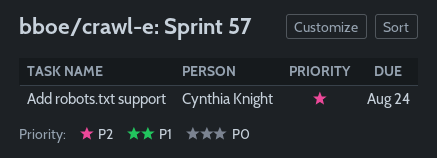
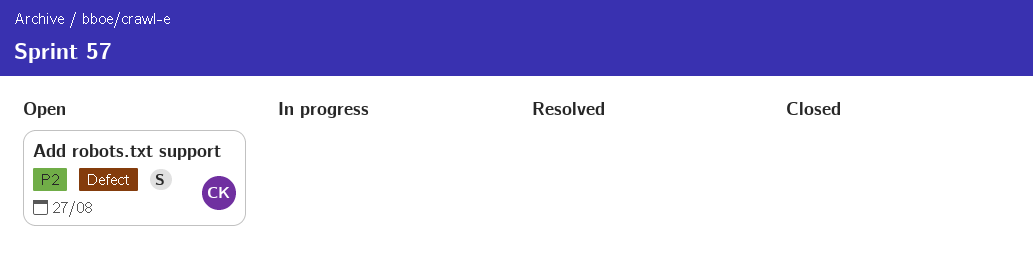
Add robots.txt support, due: Aug 24 -> Aug 27

